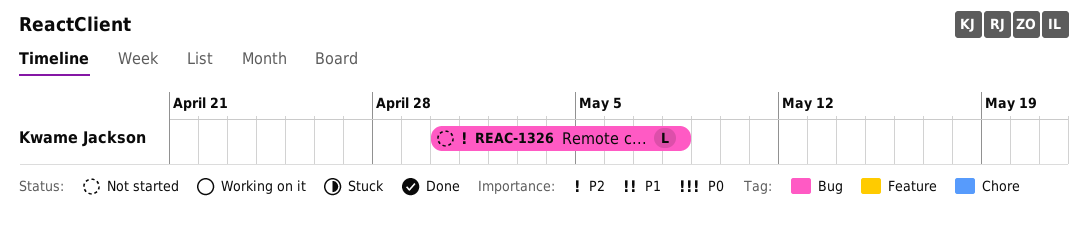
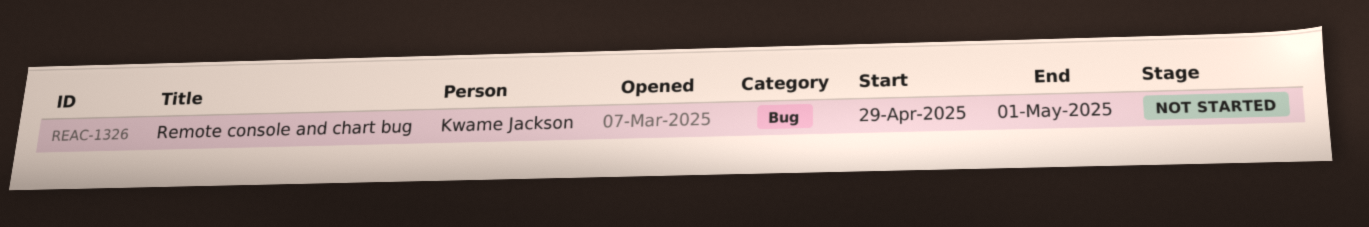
REAC-1326, start: Apr 30 -> Apr 29
REAC-1326, due: May 8 -> May 1

